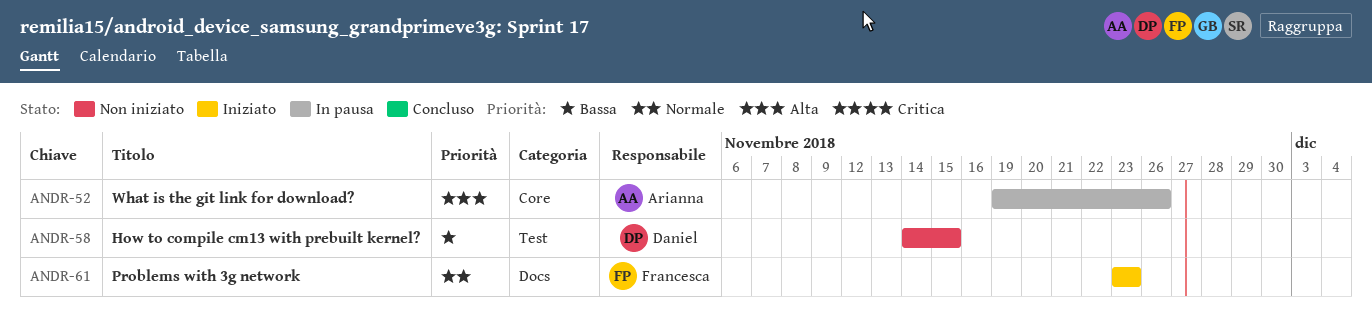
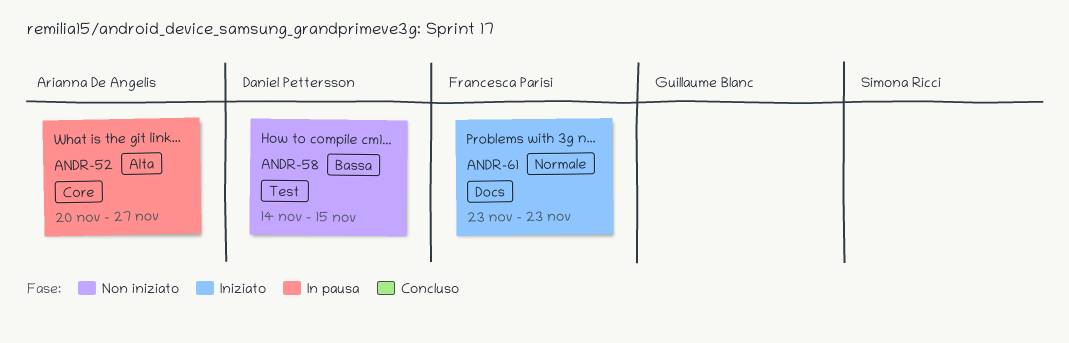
ANDR-52, start: Nov 19 -> Nov 20
ANDR-52, due: Nov 26 -> Nov 27

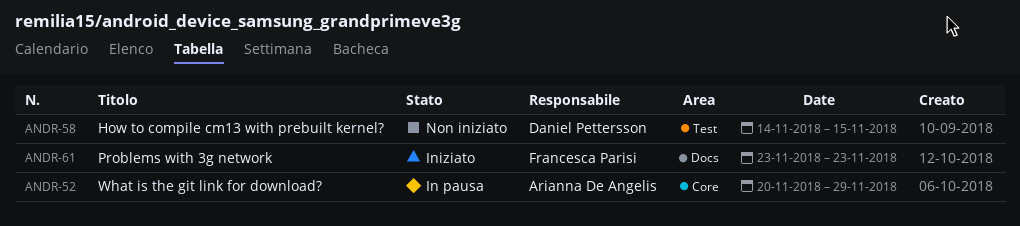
ANDR-52, due: Nov 27 -> Nov 29

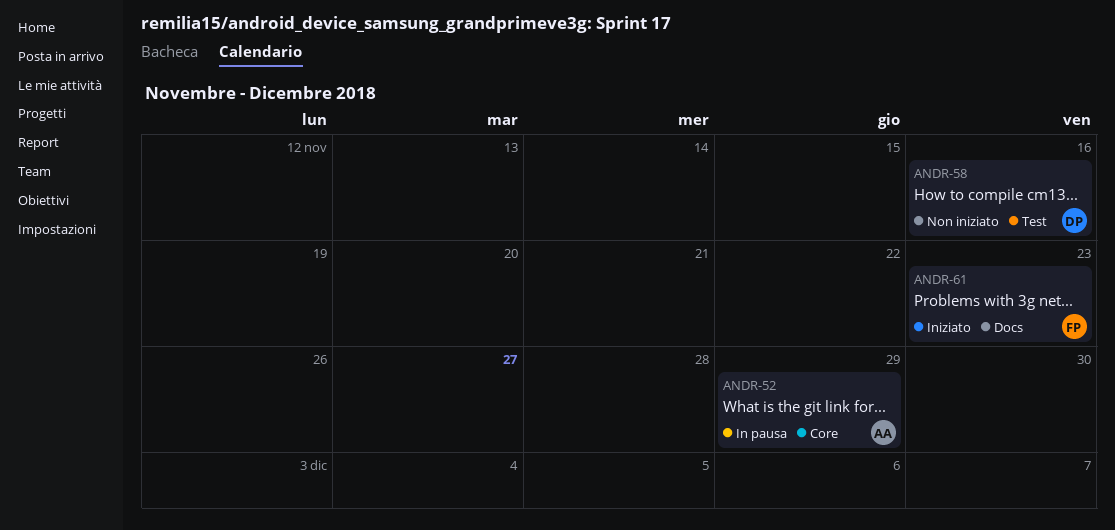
ANDR-58, due: Nov 15 -> Nov 16

